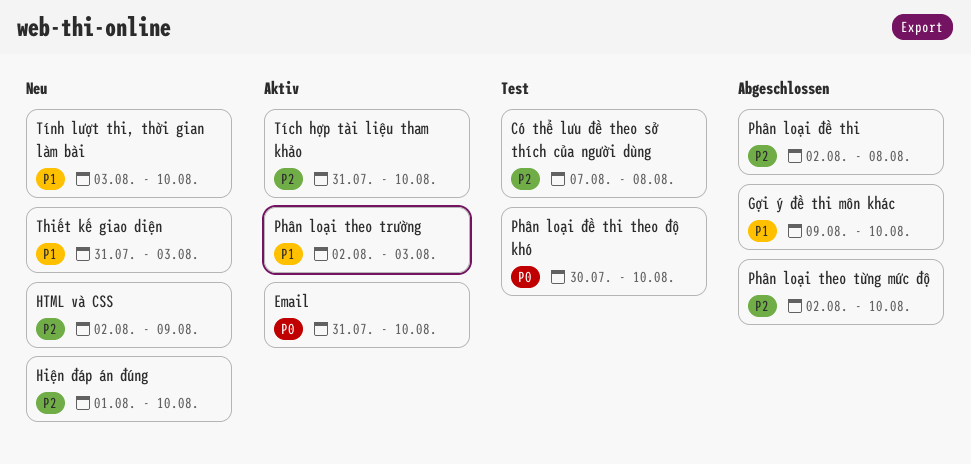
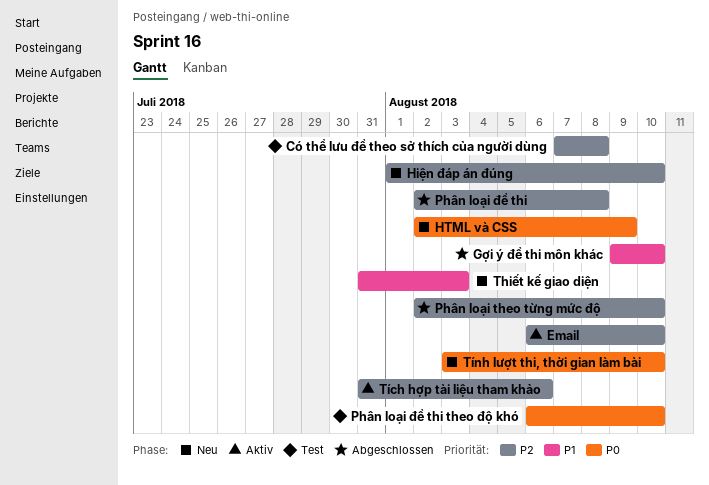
Email, priority: P0 -> P2
Email, start: Jul 31 -> Aug 6
HTML và CSS, priority: P2 -> P0
Phân loại theo trường: present -> none
Phân loại đề thi theo độ khó, start: Jul 30 -> Aug 6
Tích hợp tài liệu tham khảo, due: Aug 10 -> Aug 6
Tính lượt thi, thời gian làm bài, priority: P1 -> P0

